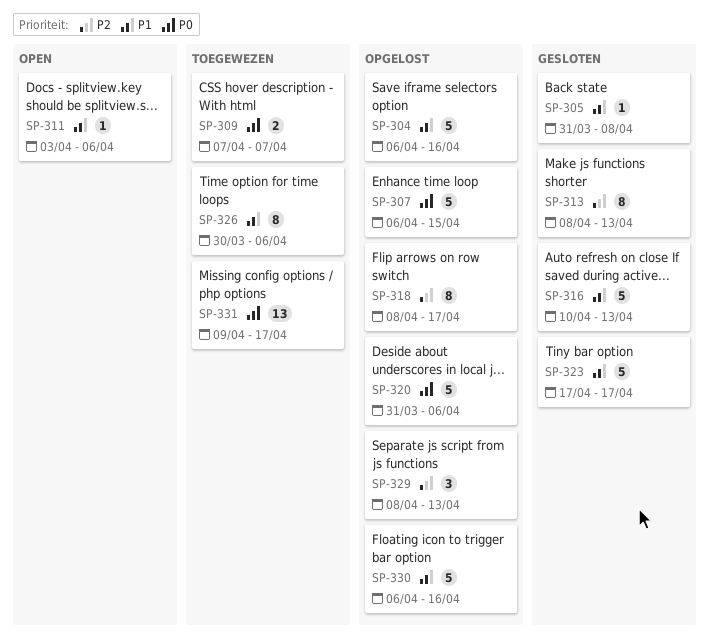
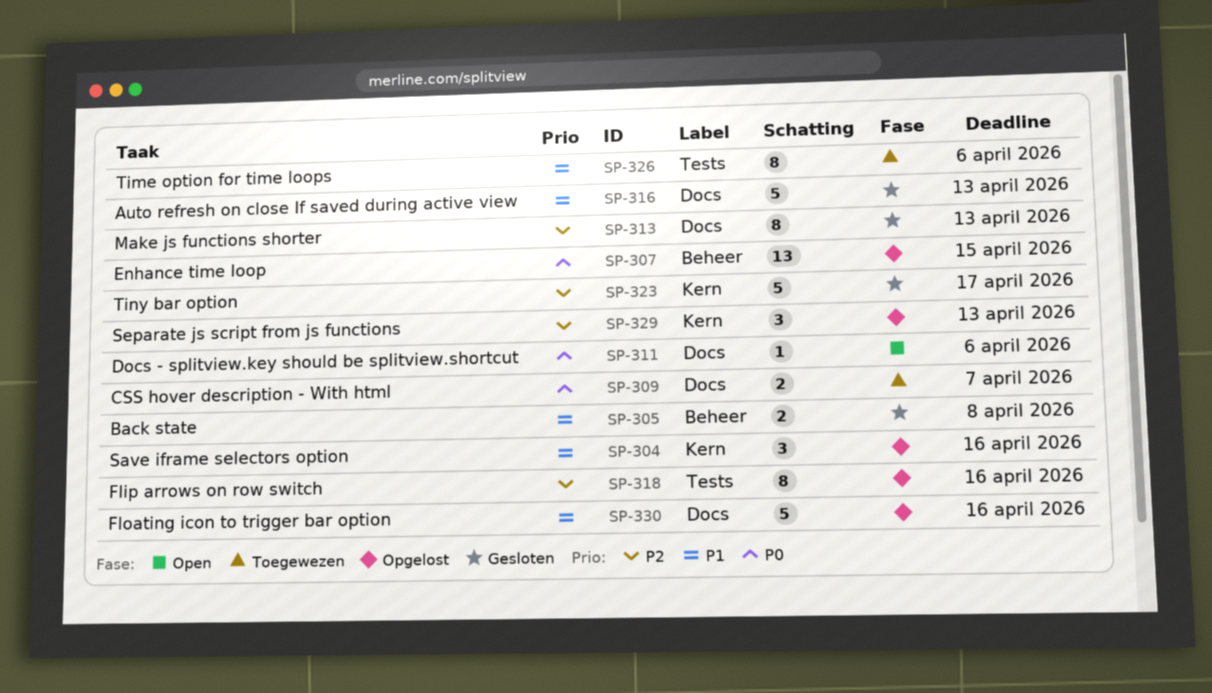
SP-304, estimate: 5 -> 3
SP-305, estimate: 1 -> 2
SP-307, estimate: 5 -> 13
SP-311, priority: P1 -> P0
SP-318, due: Apr 17 -> Apr 16
SP-320: present -> none
SP-323, priority: P1 -> P2
SP-331: present -> none

